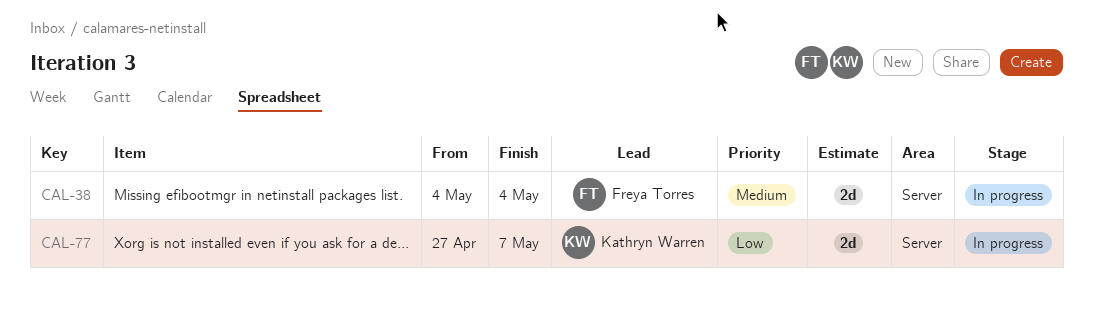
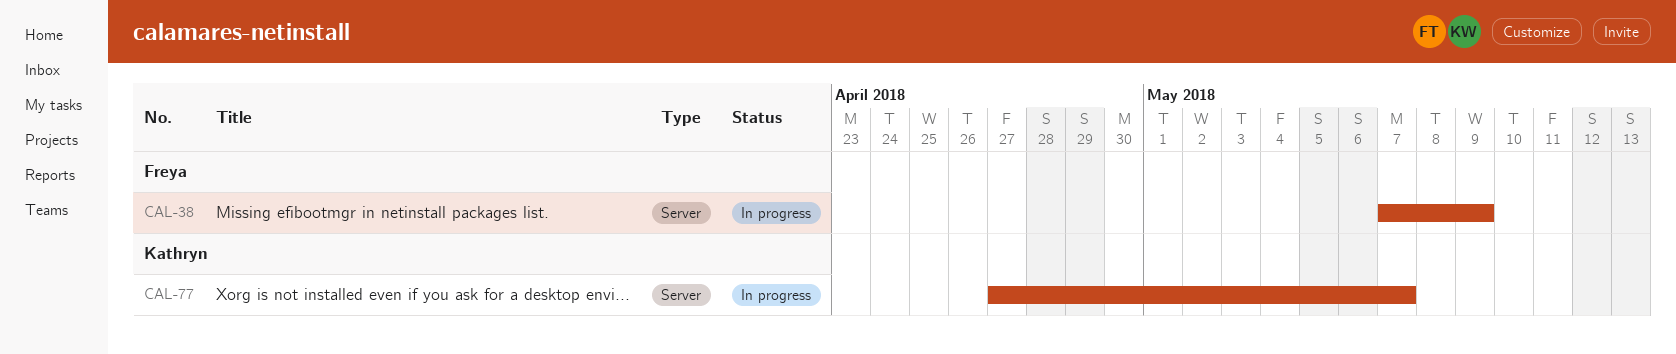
CAL-38, start: May 4 -> May 7
CAL-38, due: May 4 -> May 9

